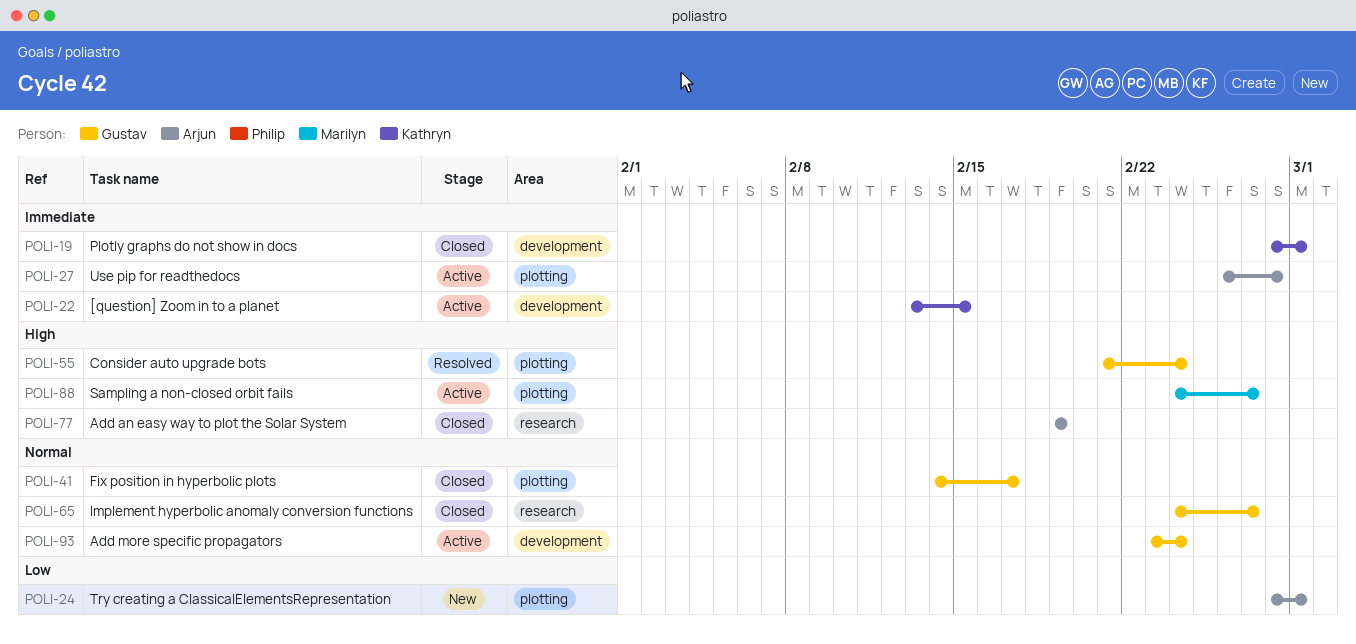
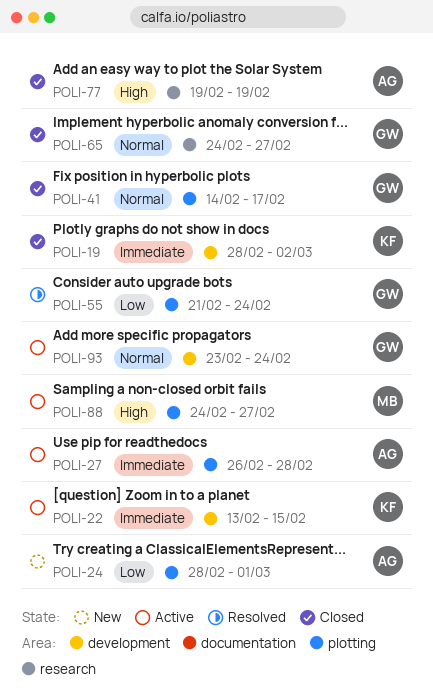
POLI-19, due: Mar 1 -> Mar 2
POLI-55, priority: High -> Low

